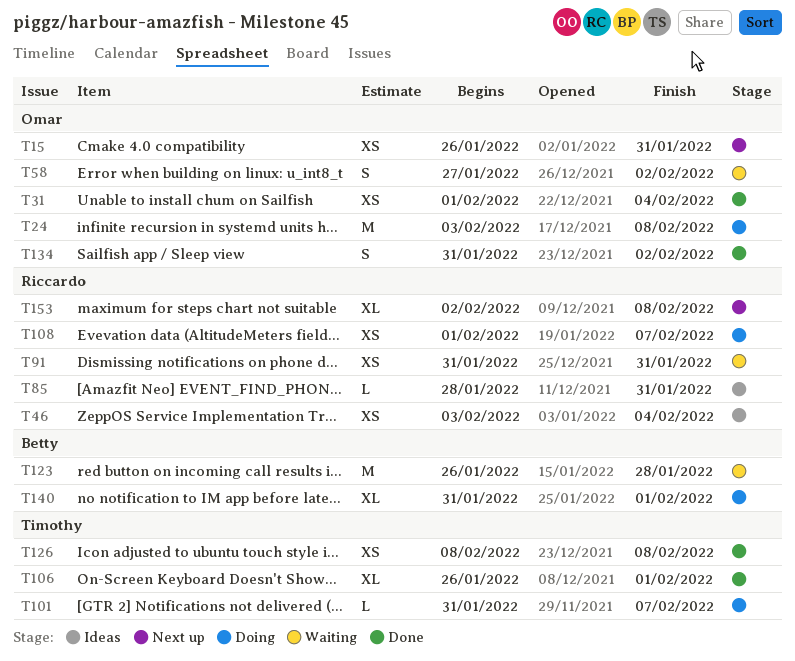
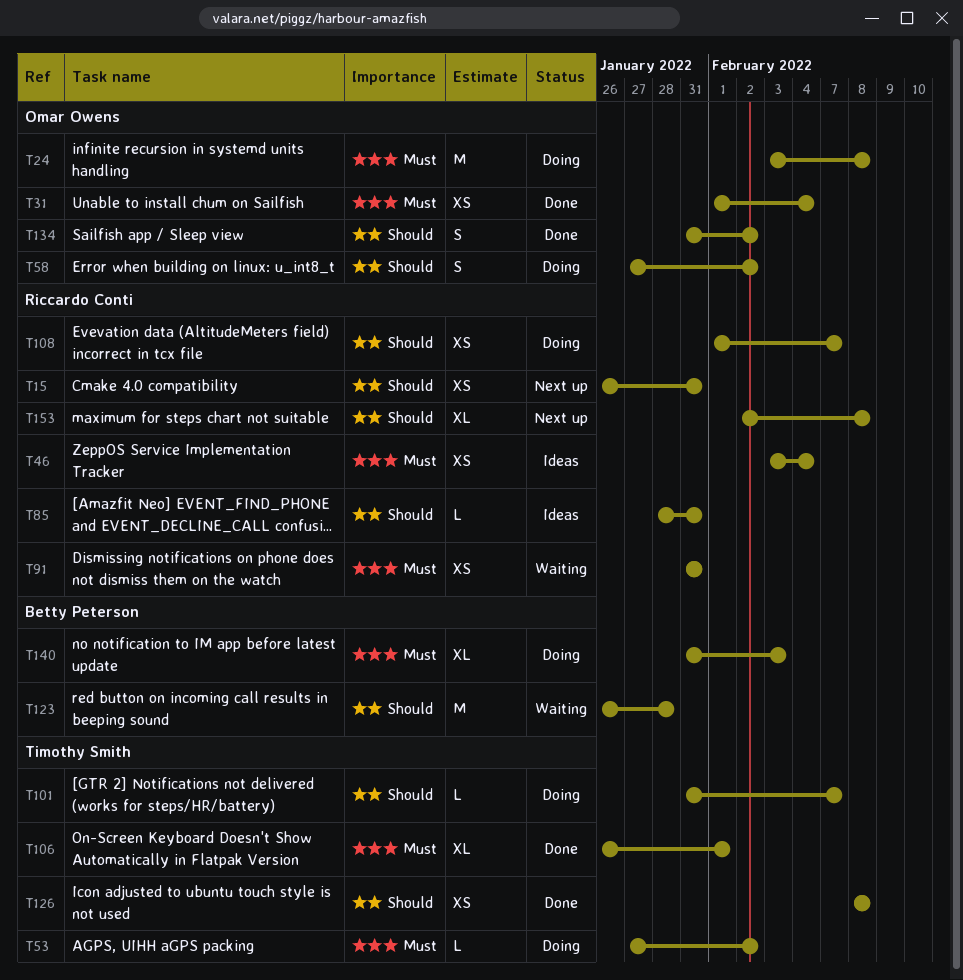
T15, owner: Omar Owens -> Riccardo Conti
T53: none -> present
T58, status: Waiting -> Doing
T140, due: Feb 1 -> Feb 3

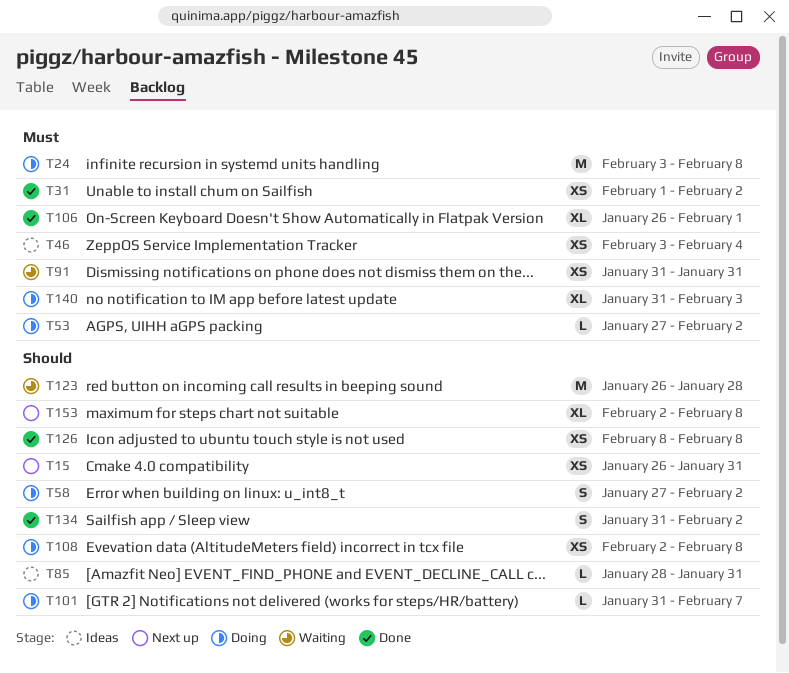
T31, due: Feb 4 -> Feb 2
T108, start: Feb 1 -> Feb 2
T108, due: Feb 7 -> Feb 8

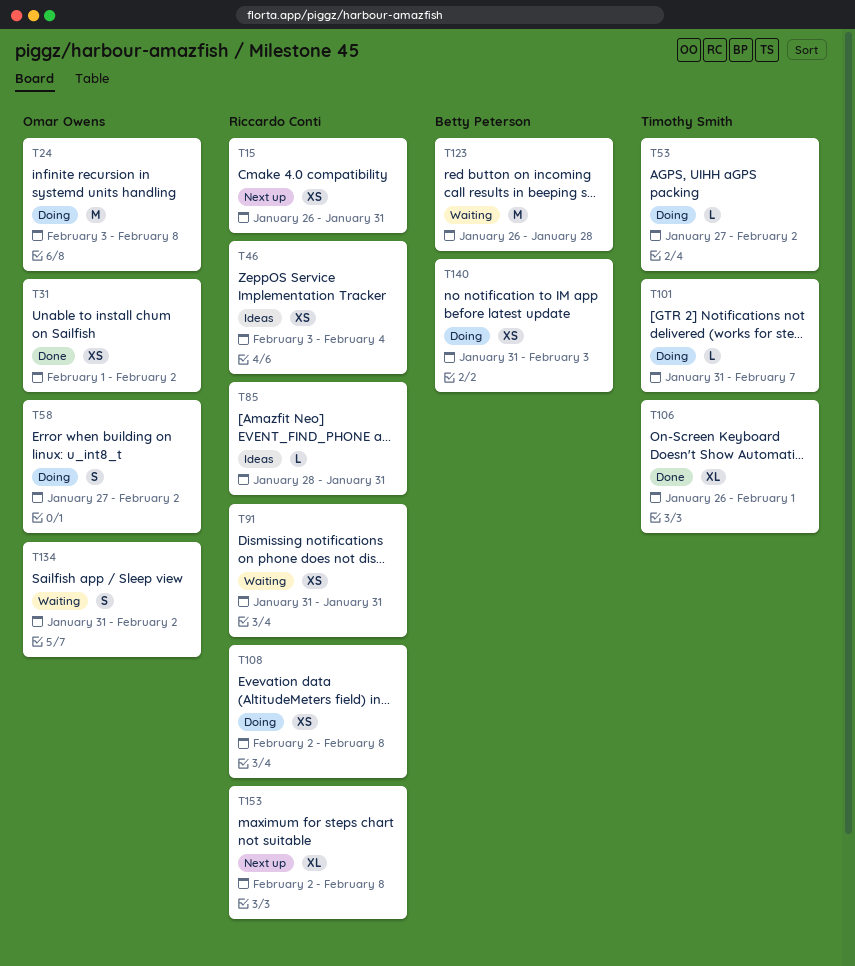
T126: present -> none
T134, status: Done -> Waiting
T140, estimate: XL -> XS

